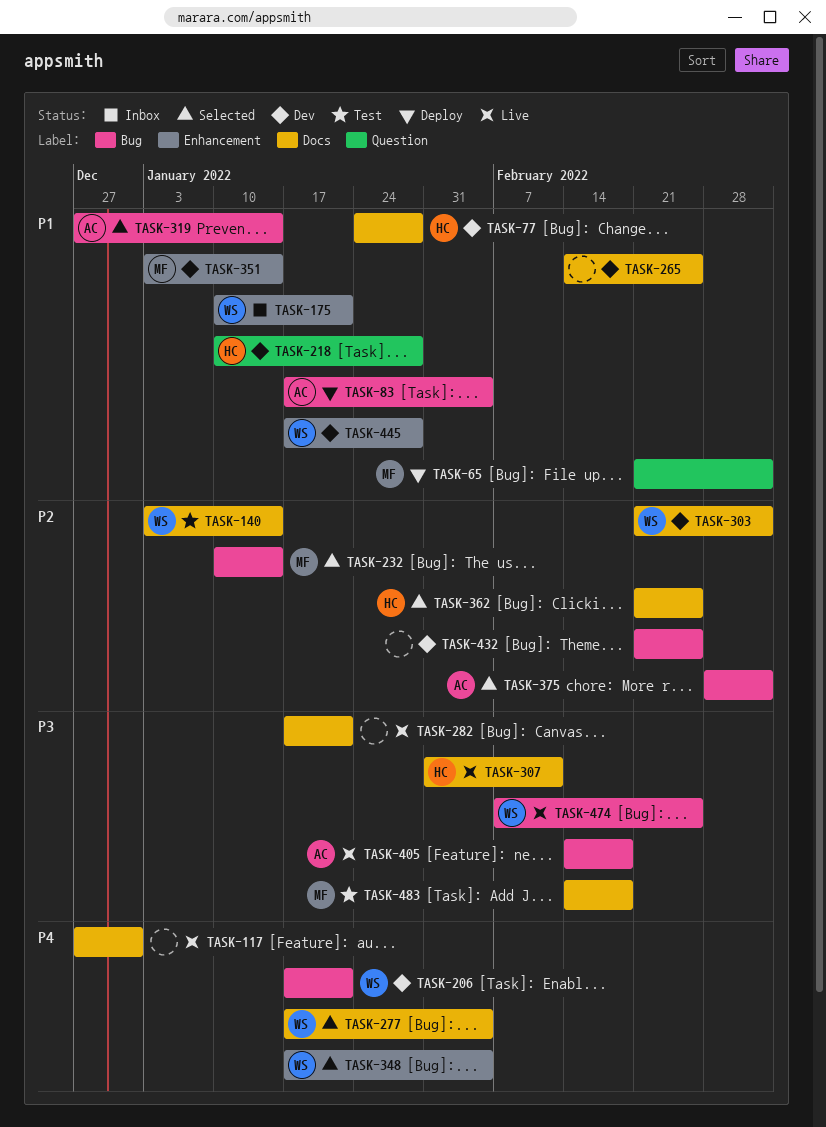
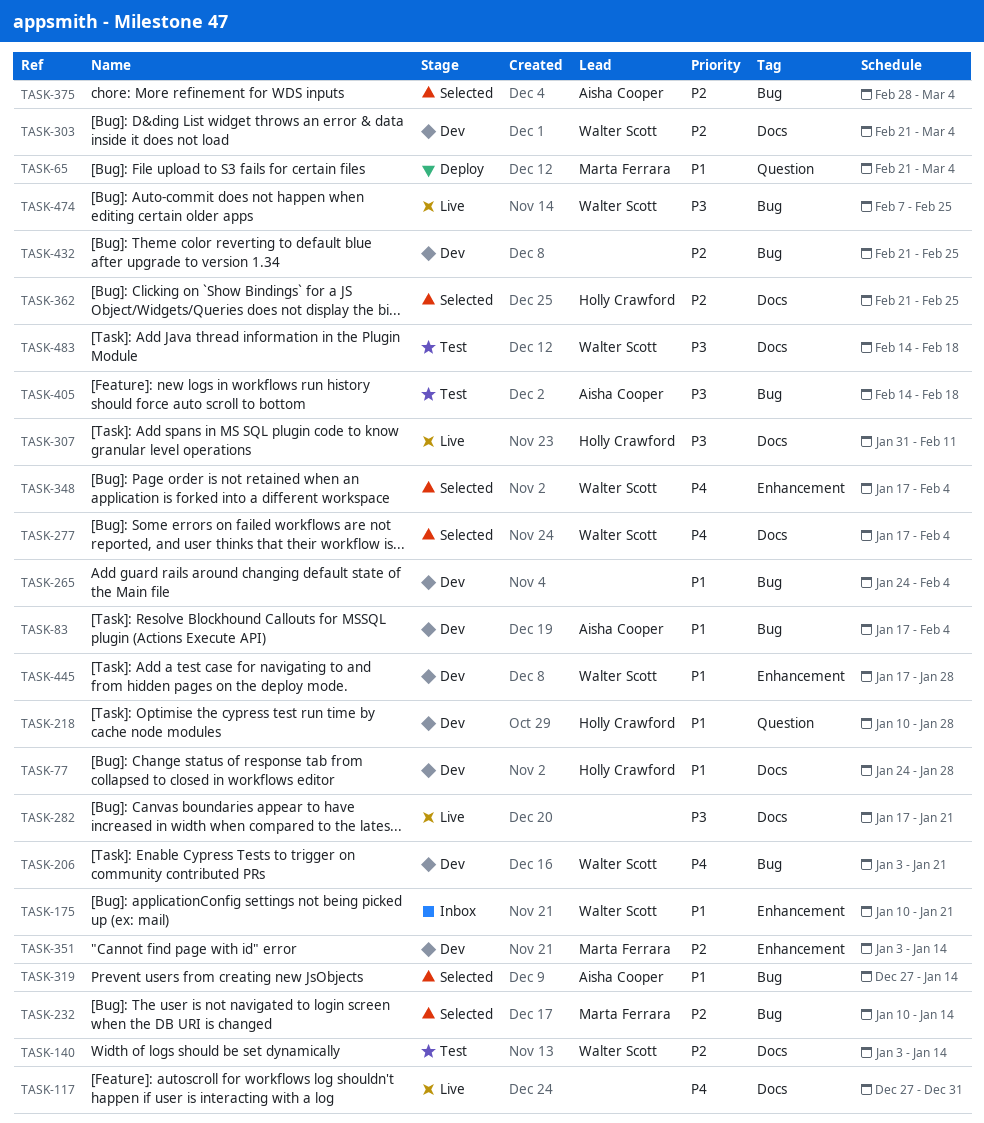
TASK-83, status: Deploy -> Dev
TASK-206, start: Jan 17 -> Jan 3
TASK-265, label: Docs -> Bug
TASK-265, start: Feb 14 -> Jan 24
TASK-265, due: Feb 25 -> Feb 4
TASK-351, priority: P1 -> P2
TASK-405, status: Live -> Test
TASK-483, owner: Marta Ferrara -> Walter Scott

